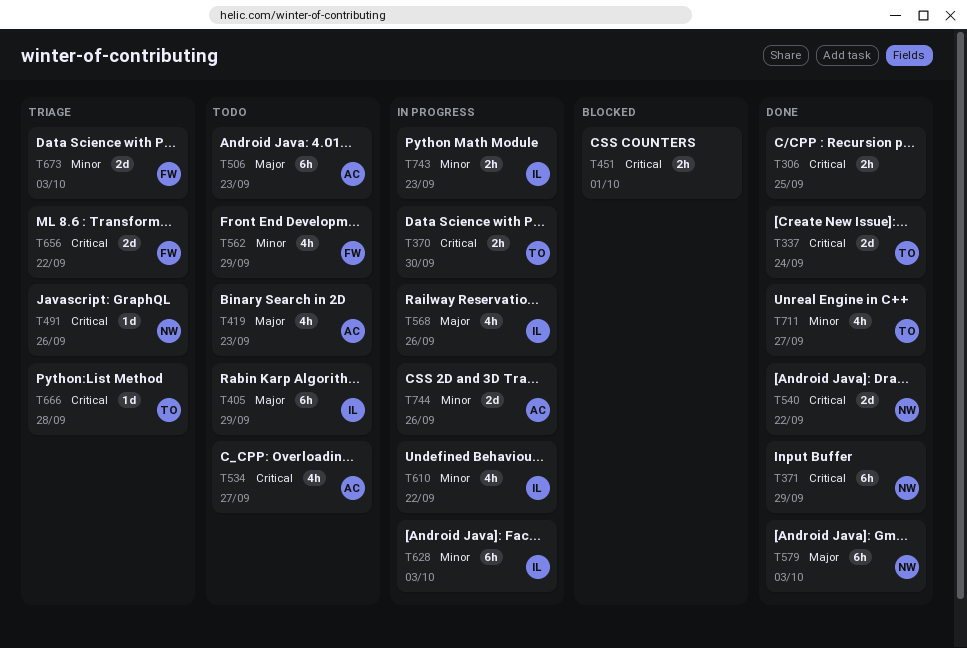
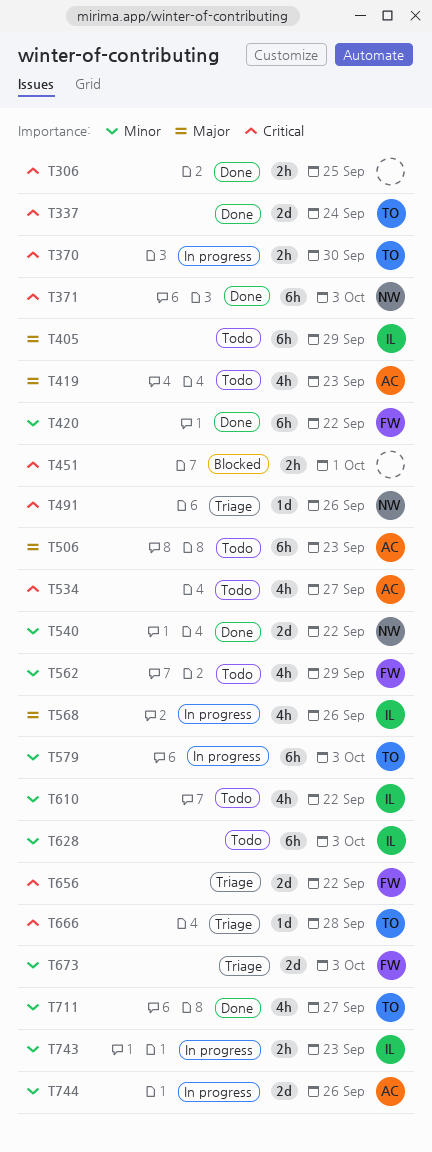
T371, due: Sep 29 -> Oct 3
T420: none -> present
T540, priority: Critical -> Minor
T579, status: Done -> In progress
T579, owner: NW -> TO
T579, priority: Major -> Minor
T610, status: In progress -> Todo
T628, status: In progress -> Todo

